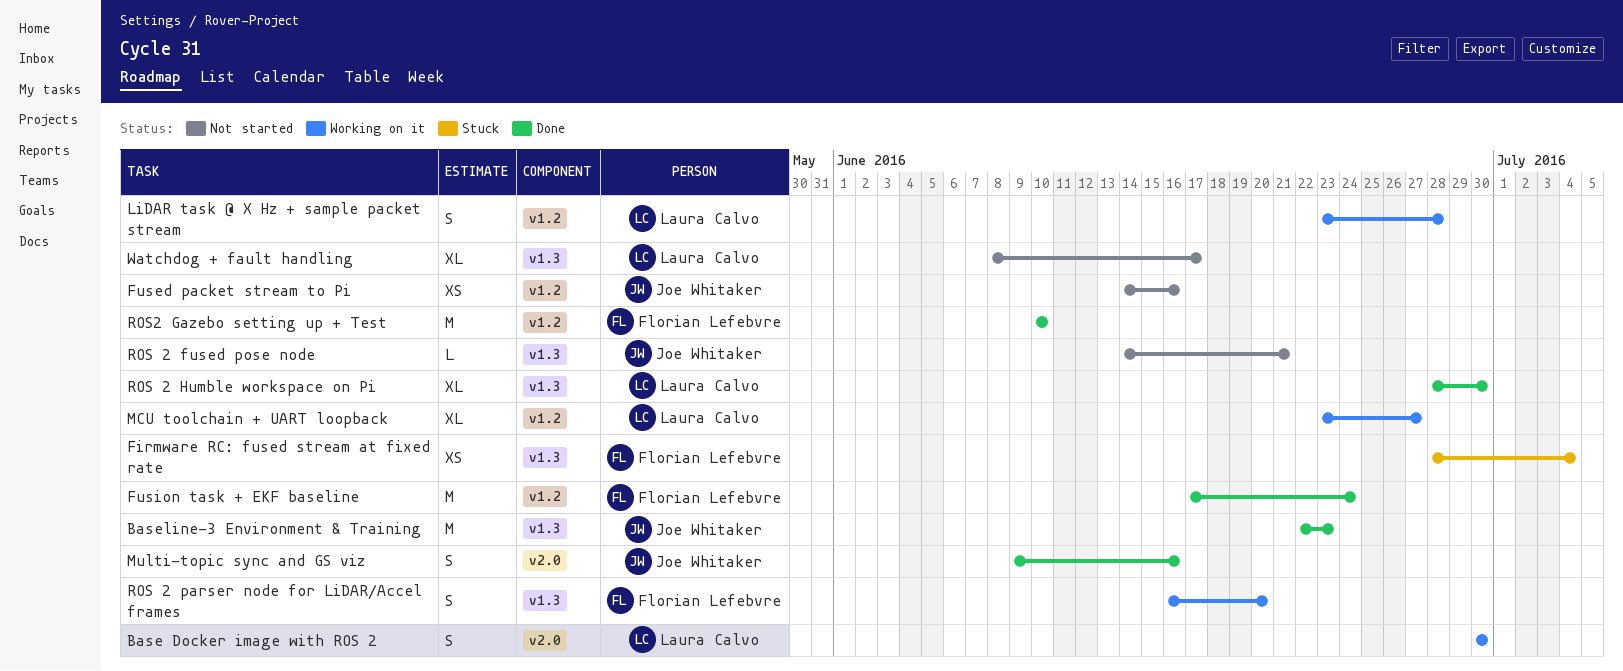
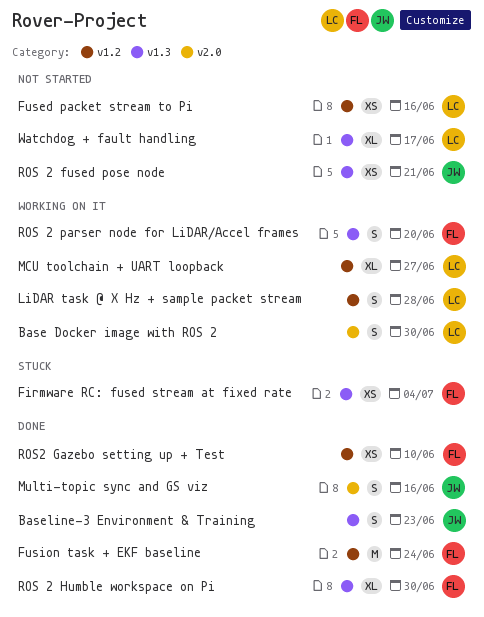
Baseline-3 Environment & Training, estimate: M -> S
Fused packet stream to Pi, owner: Joe Whitaker -> Laura Calvo
ROS 2 fused pose node, estimate: L -> XS
ROS 2 Humble workspace on Pi, owner: Laura Calvo -> Florian Lefebvre
ROS2 Gazebo setting up + Test, estimate: M -> XS

